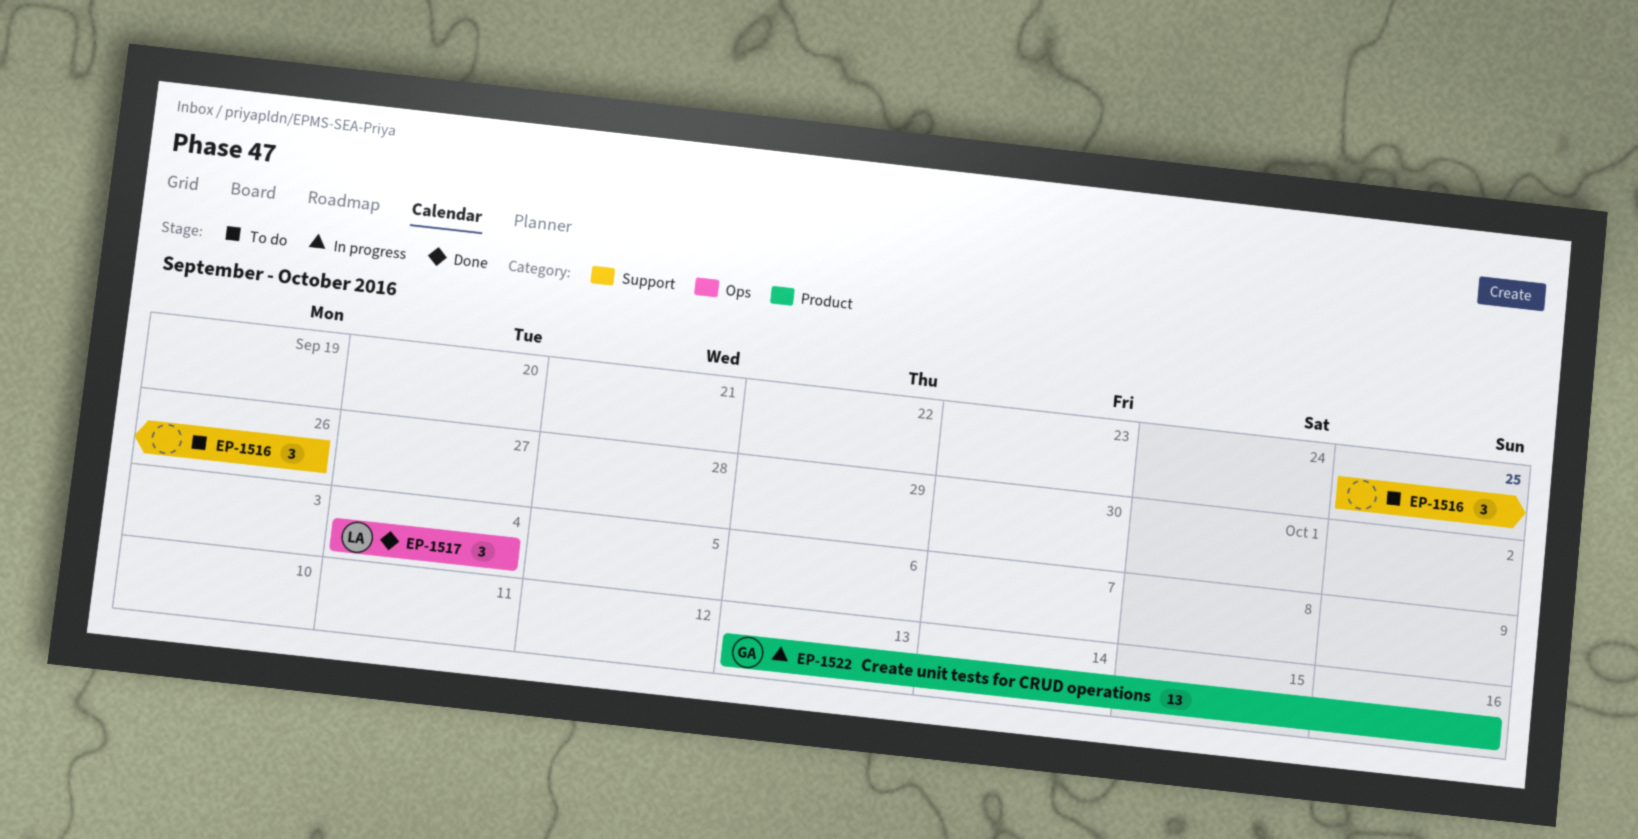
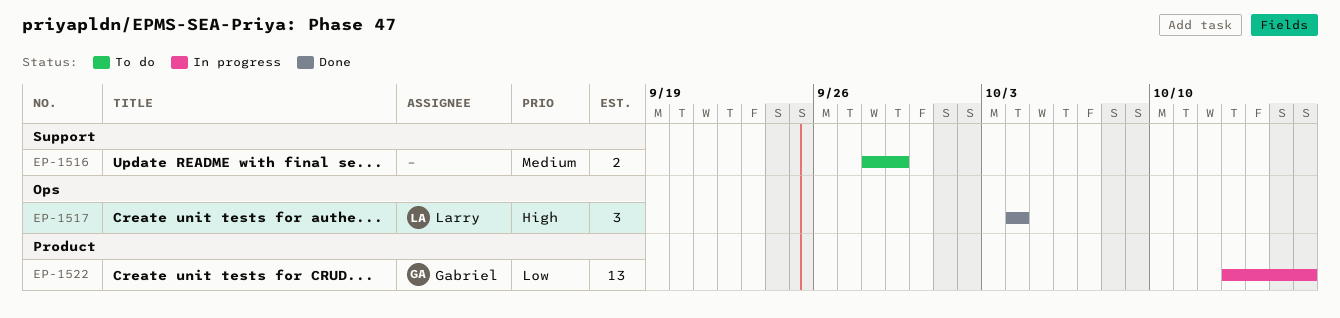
EP-1516, estimate: 3 -> 2
EP-1516, start: Sep 25 -> Sep 28
EP-1516, due: Sep 26 -> Sep 29

